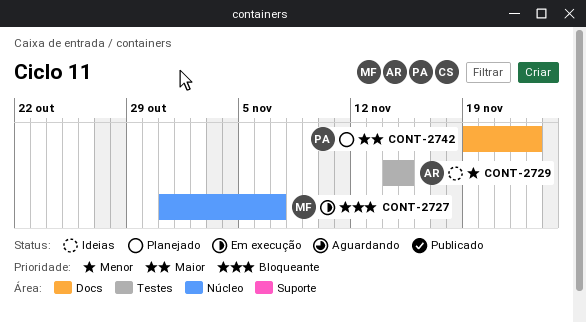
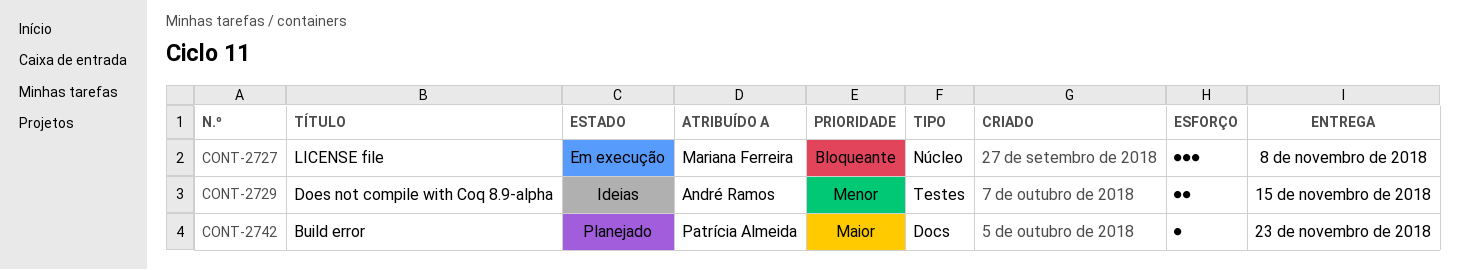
CONT-2727, due: Nov 7 -> Nov 8

